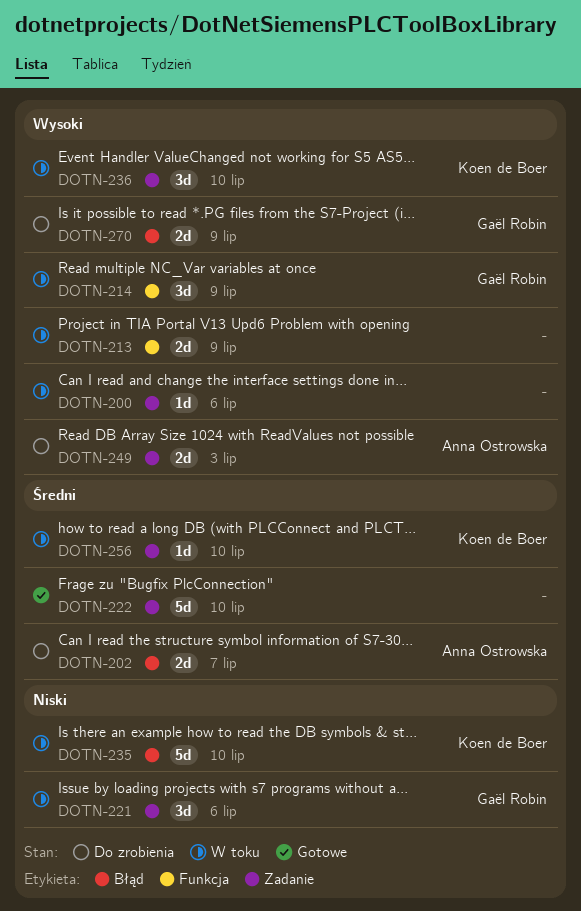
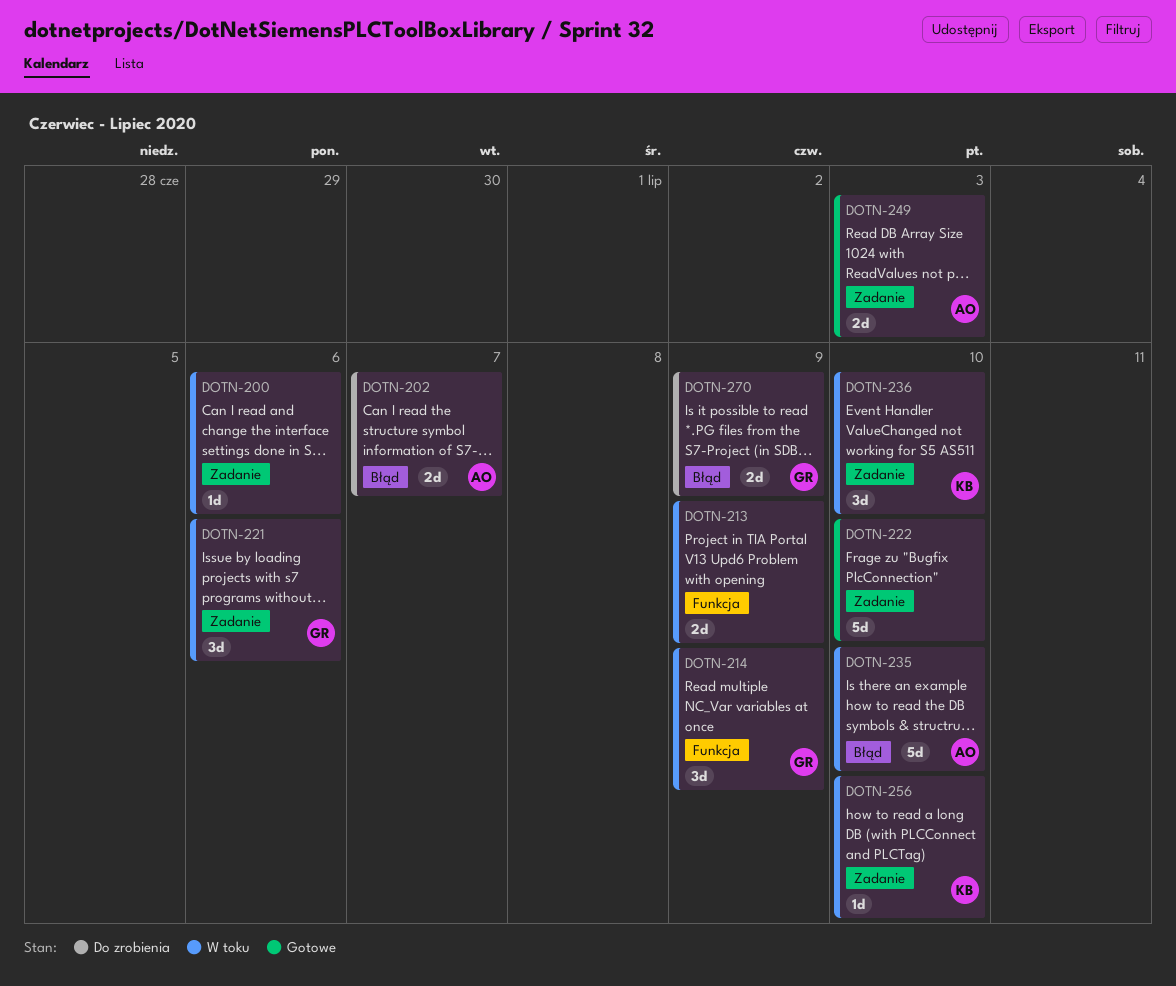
DOTN-235, owner: Koen de Boer -> Anna Ostrowska
DOTN-249, status: Do zrobienia -> Gotowe

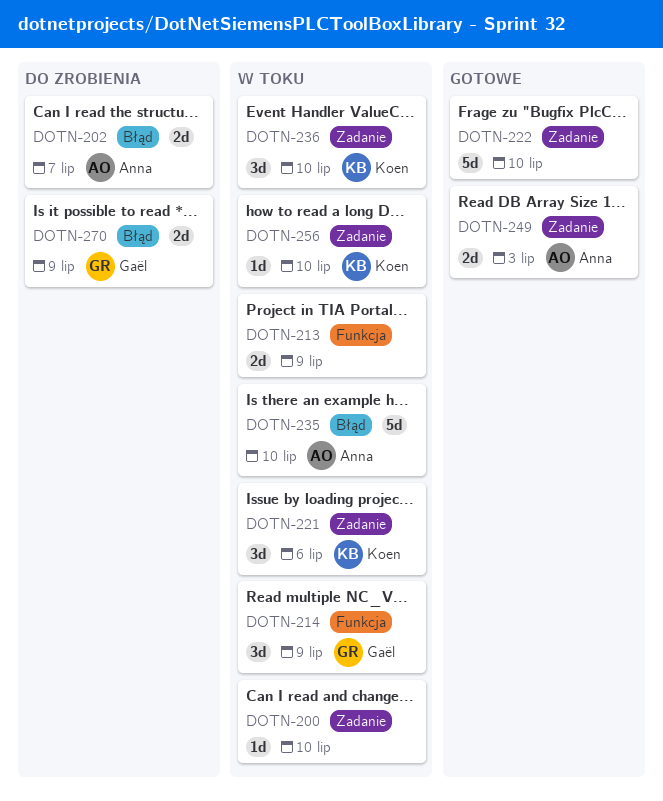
DOTN-200, due: Jul 6 -> Jul 10
DOTN-221, owner: Gaël -> Koen

